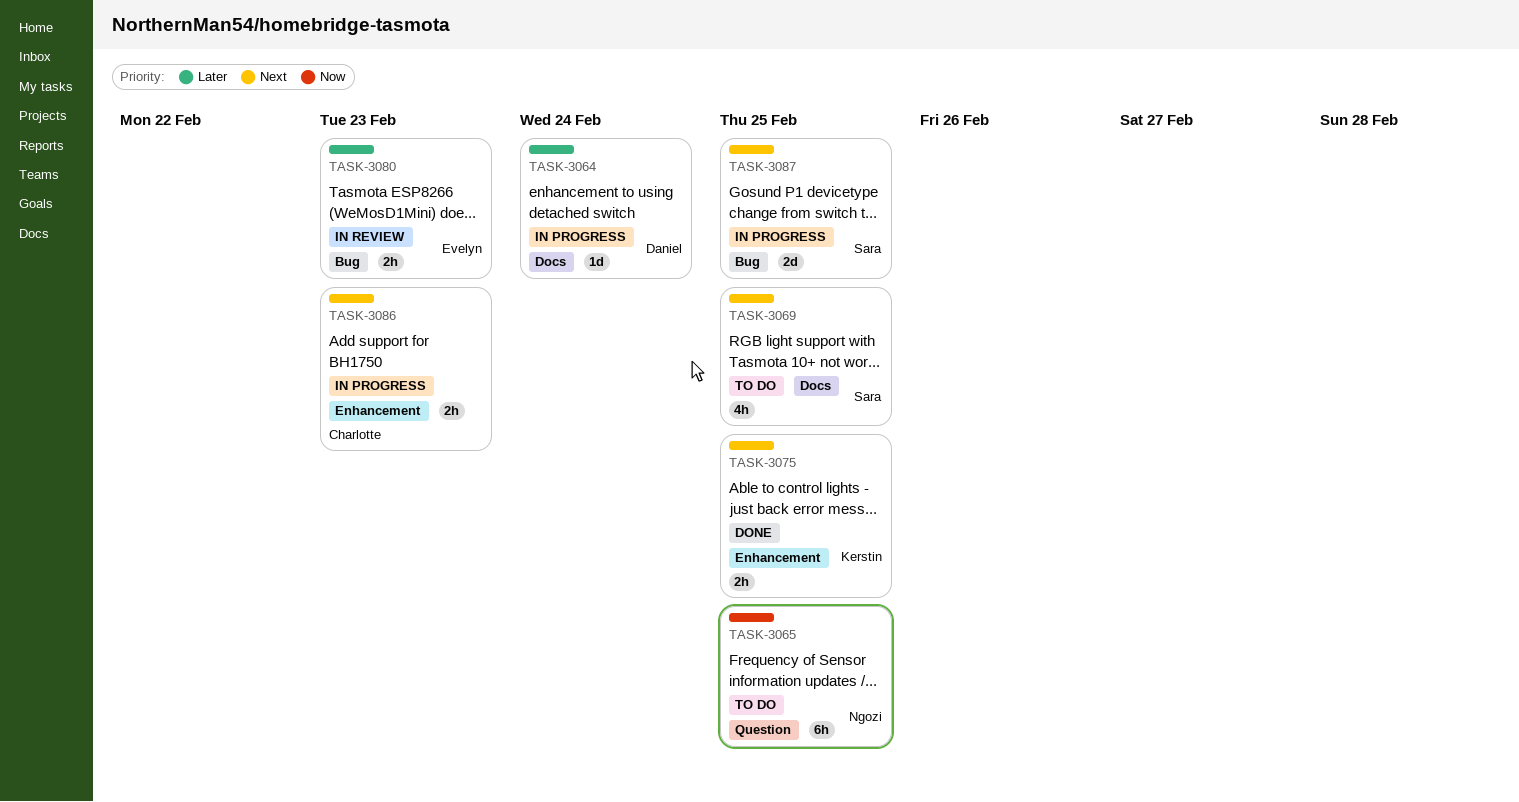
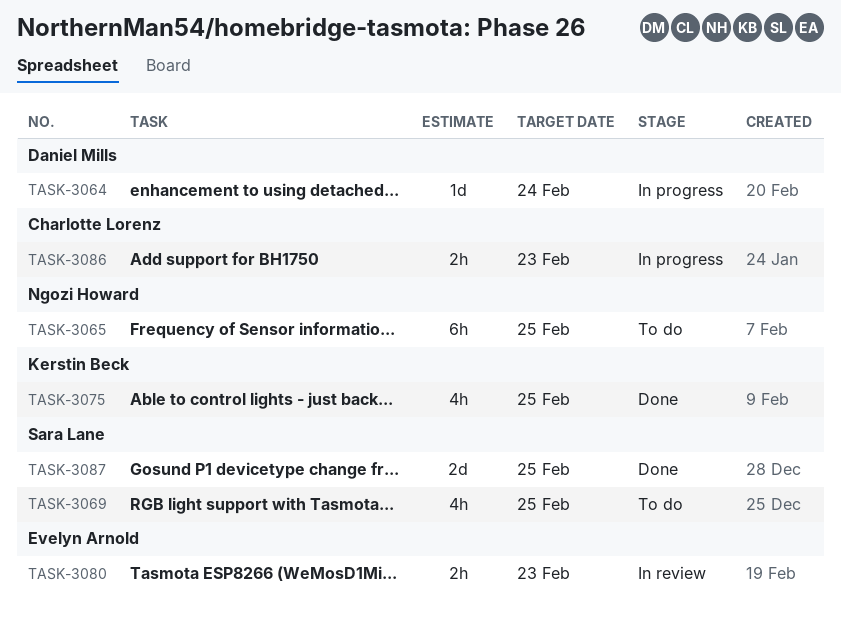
TASK-3075, estimate: 2h -> 4h
TASK-3087, status: In progress -> Done

